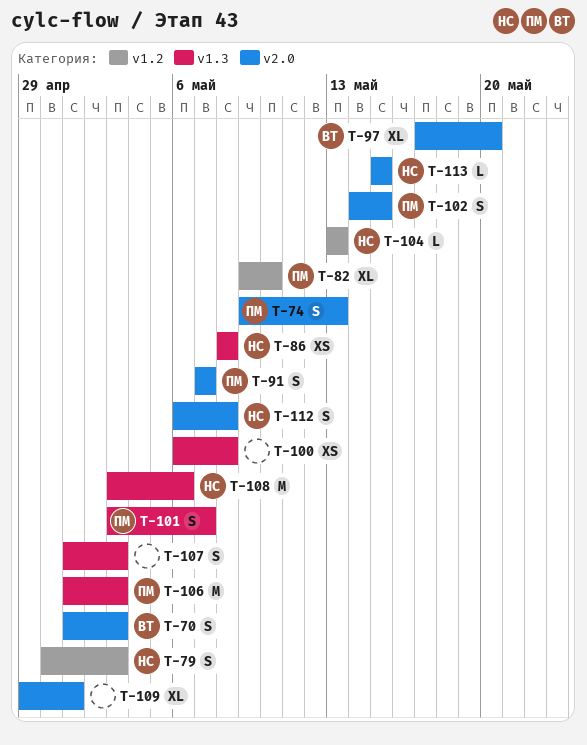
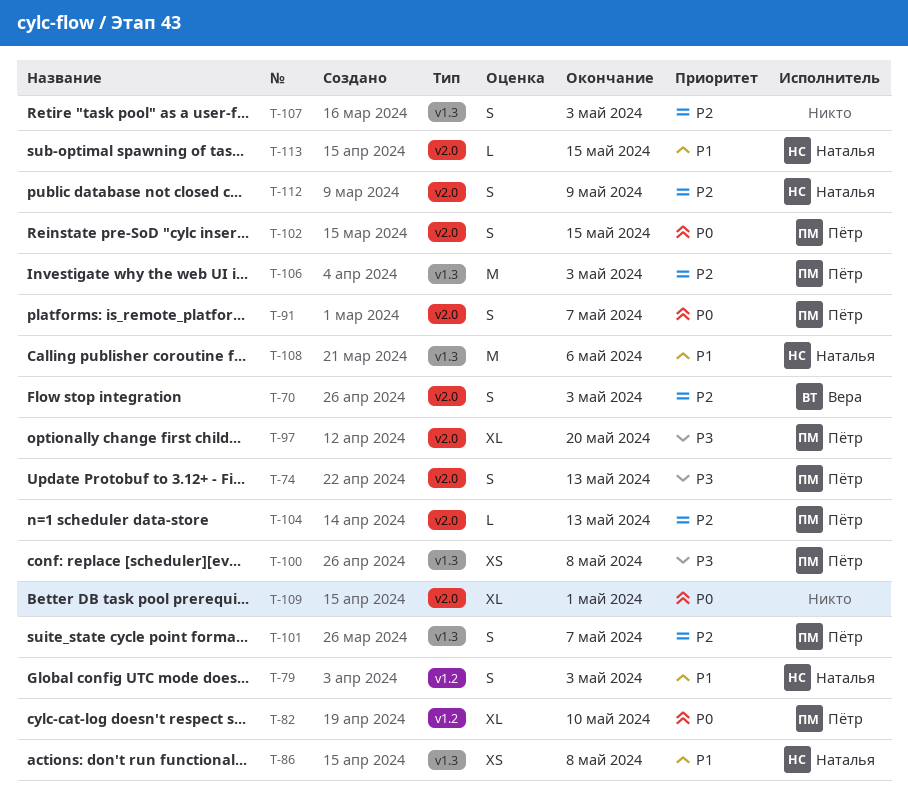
T-97, owner: Вера -> Пётр
T-100, owner: none -> Пётр
T-104, owner: Наталья -> Пётр
T-104, label: v1.2 -> v2.0
T-112, due: May 8 -> May 9

